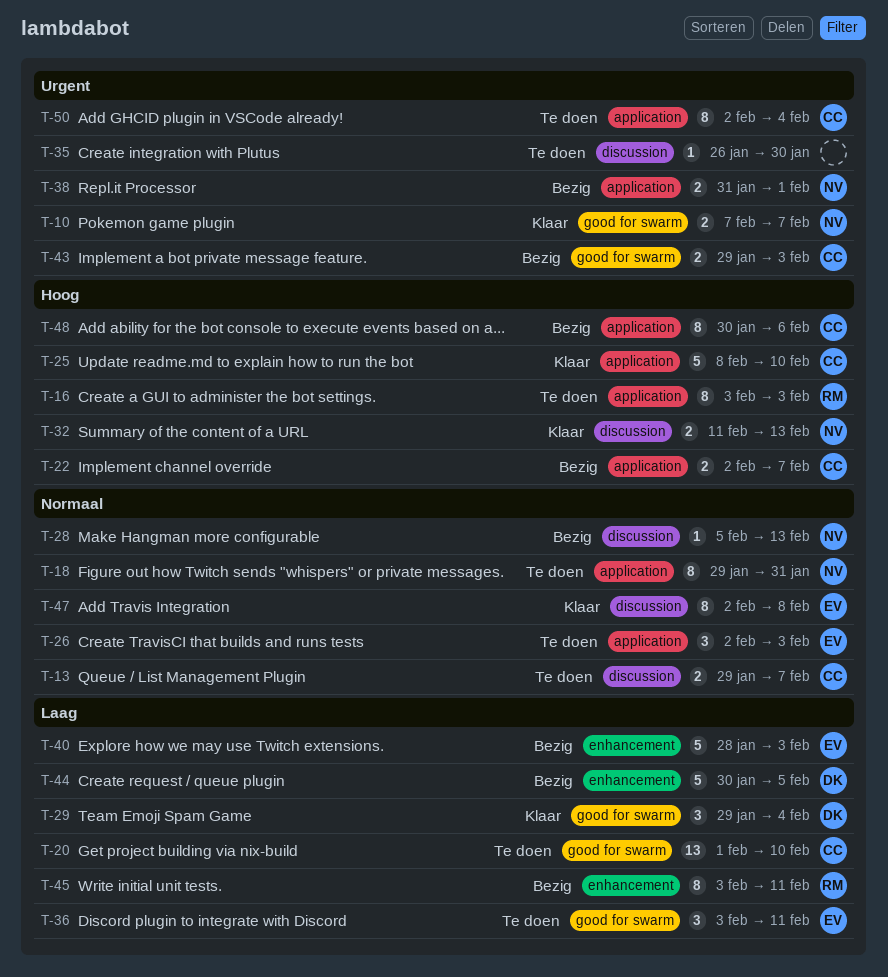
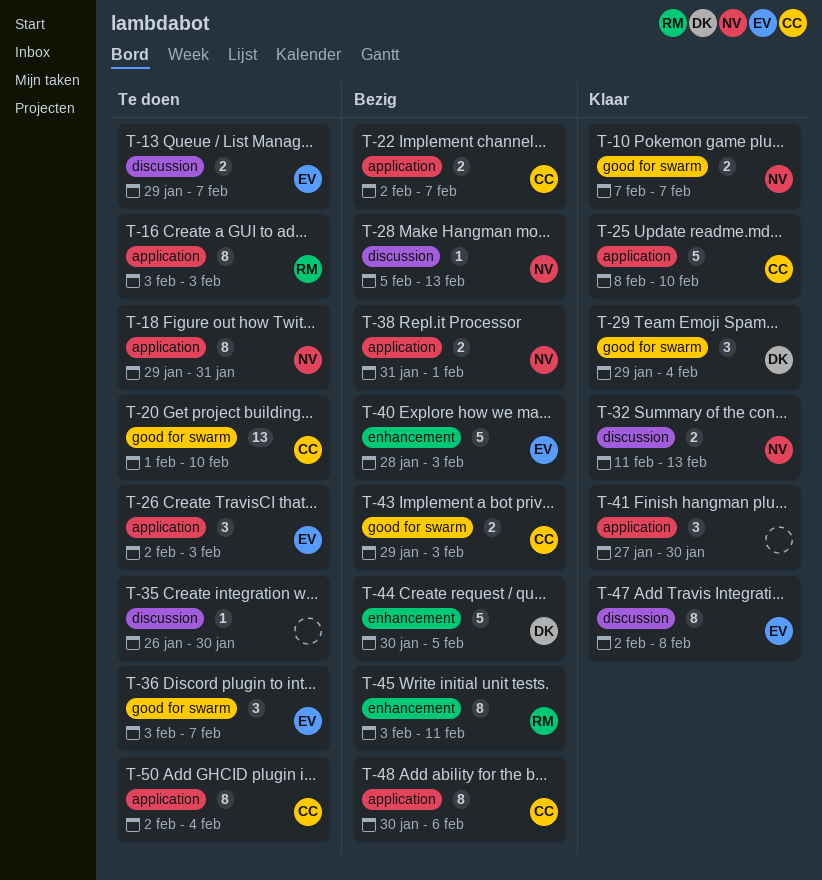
T-13, owner: CC -> EV
T-36, due: Feb 11 -> Feb 7
T-41: none -> present

